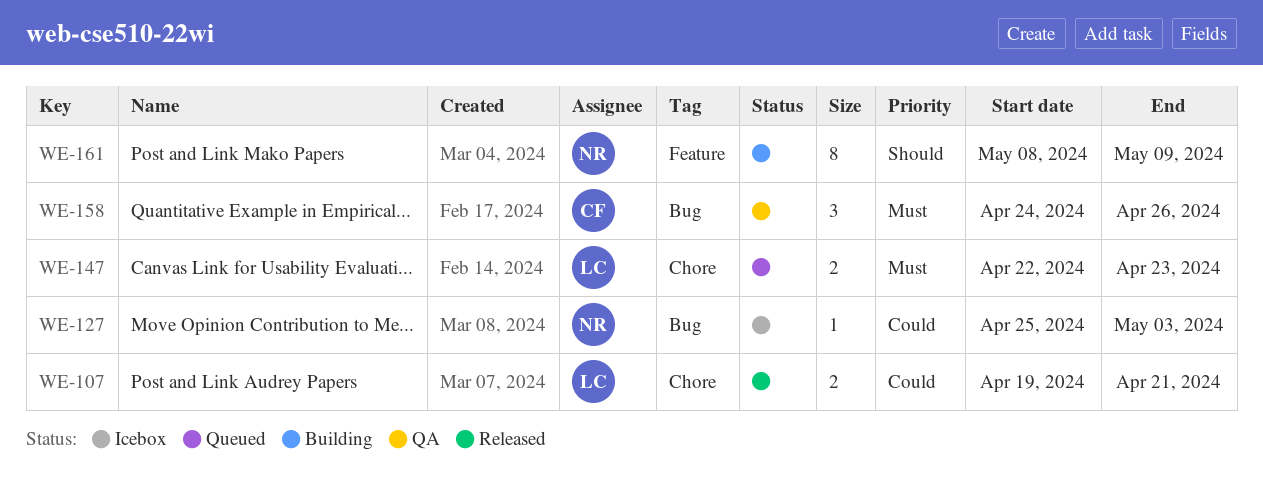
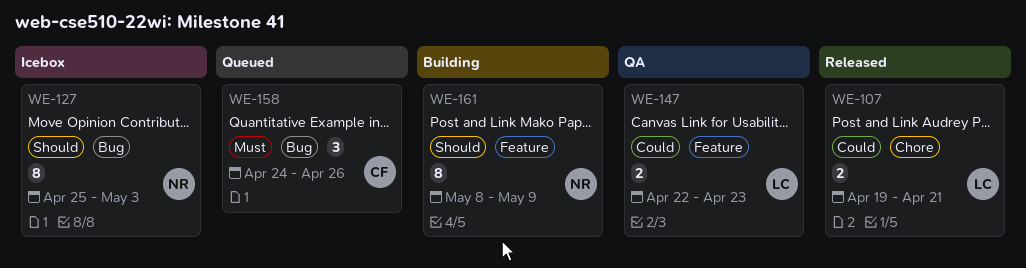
WE-127, priority: Could -> Should
WE-127, estimate: 1 -> 8
WE-147, status: Queued -> QA
WE-147, priority: Must -> Could
WE-147, label: Chore -> Feature
WE-158, status: QA -> Queued

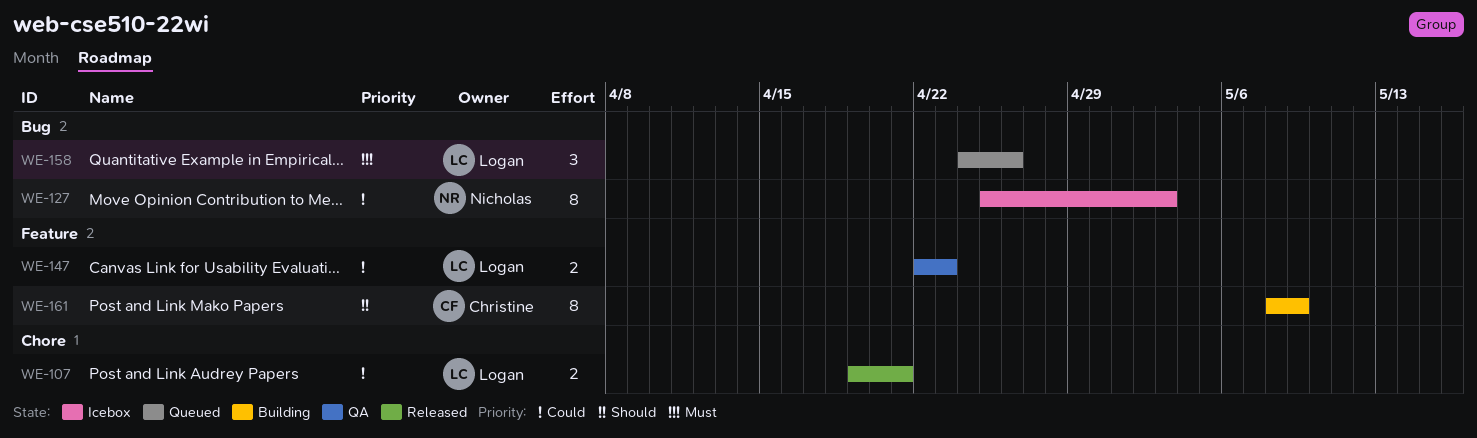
WE-127, priority: Should -> Could
WE-158, owner: Christine -> Logan
WE-161, owner: Nicholas -> Christine

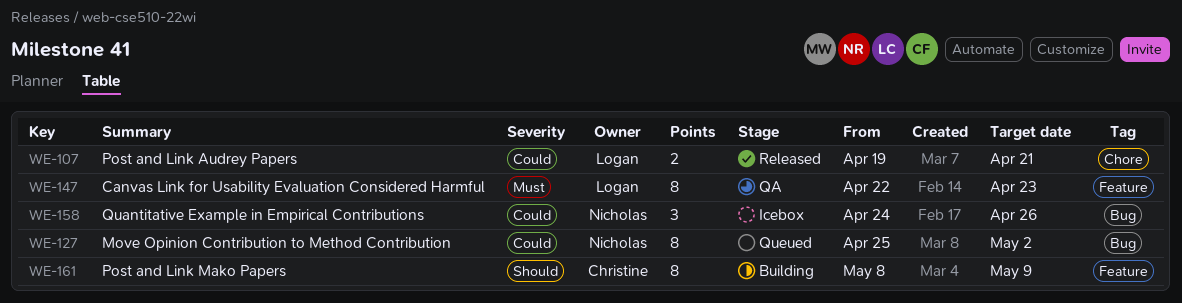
WE-127, status: Icebox -> Queued
WE-127, due: May 3 -> May 2
WE-147, priority: Could -> Must
WE-147, estimate: 2 -> 8
WE-158, status: Queued -> Icebox
WE-158, owner: Logan -> Nicholas
WE-158, priority: Must -> Could

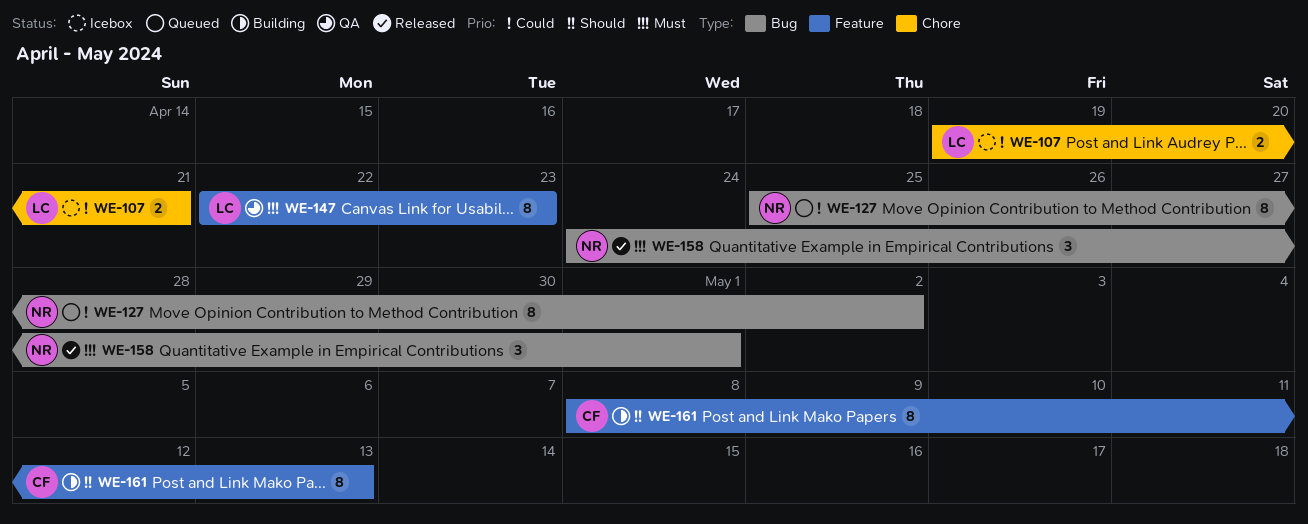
WE-107, status: Released -> Icebox
WE-158, status: Icebox -> Released
WE-158, priority: Could -> Must
WE-158, due: Apr 26 -> May 1
WE-161, due: May 9 -> May 13

